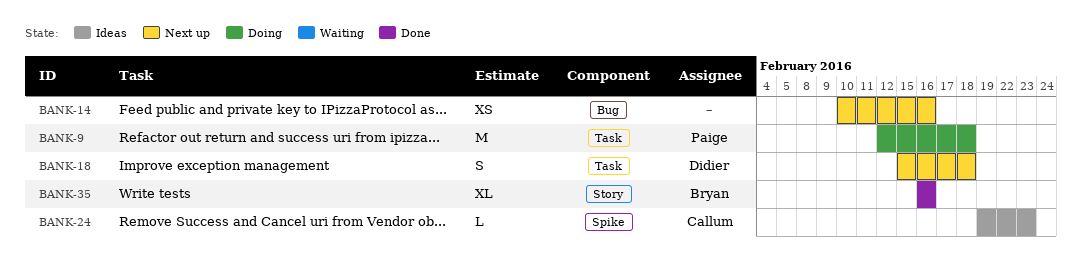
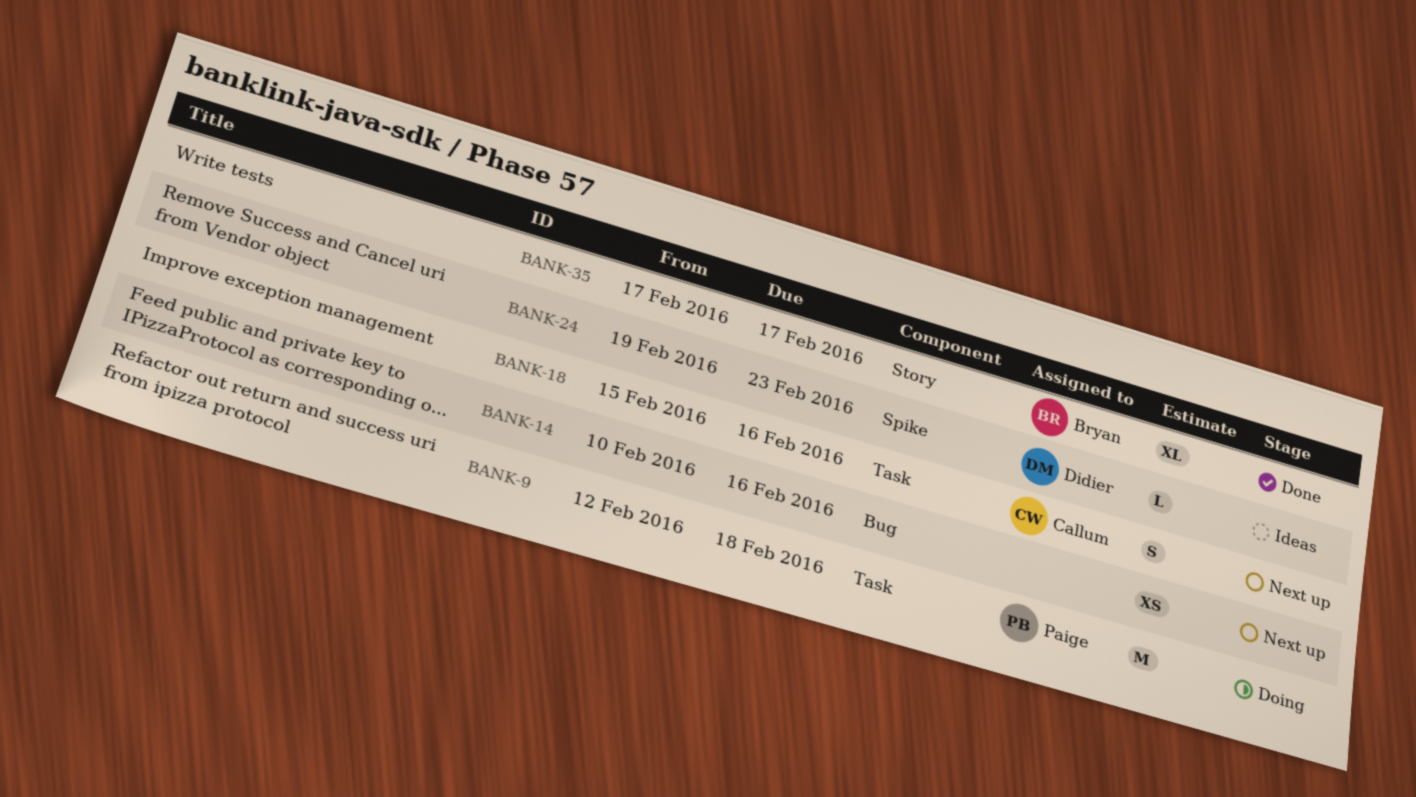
BANK-18, owner: Didier -> Callum
BANK-18, due: Feb 18 -> Feb 16
BANK-24, owner: Callum -> Didier
BANK-35, start: Feb 16 -> Feb 17
BANK-35, due: Feb 16 -> Feb 17

